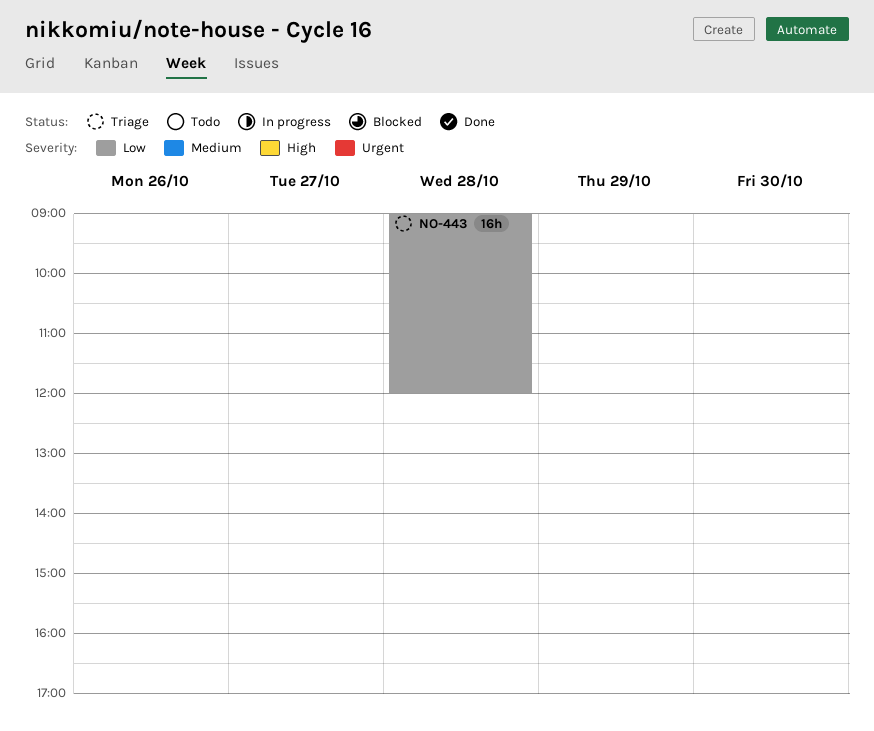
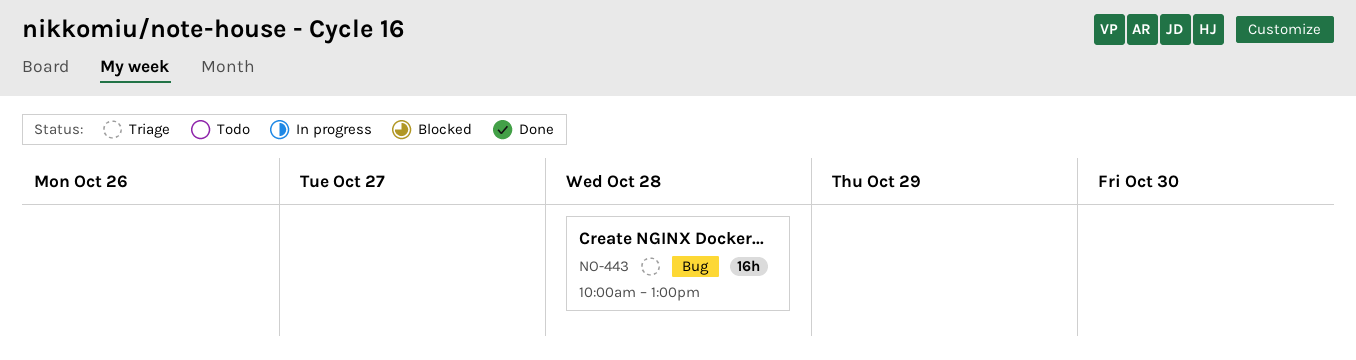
NO-443, begins: 09:00 -> 10:00
NO-443, ends: 12:00 -> 13:00

